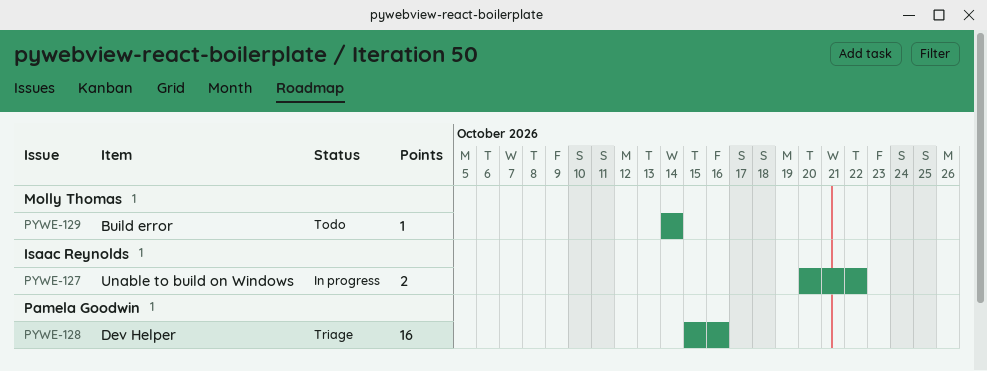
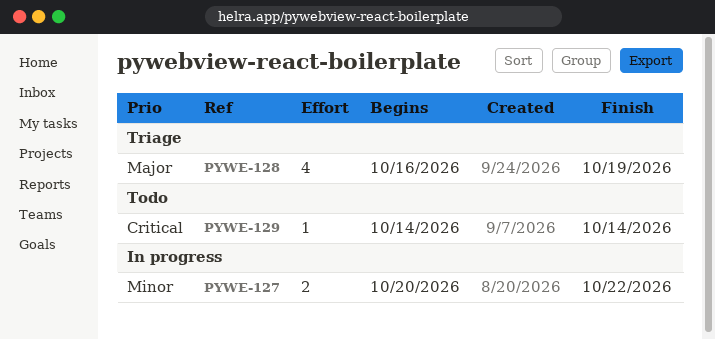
PYWE-128, estimate: 16 -> 4
PYWE-128, start: Oct 15 -> Oct 16
PYWE-128, due: Oct 16 -> Oct 19

